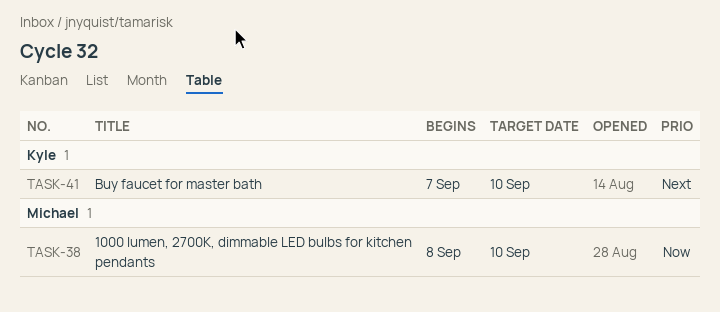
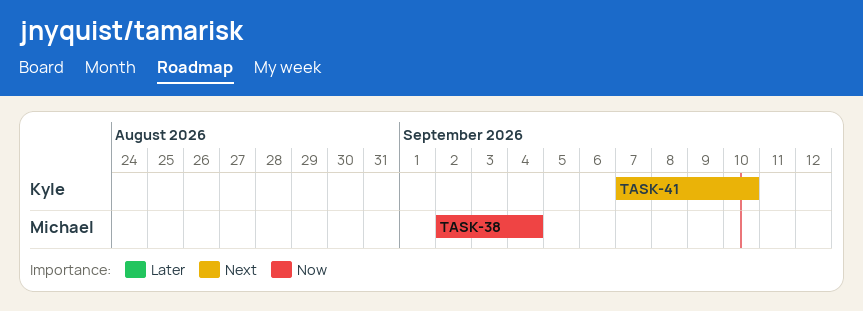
TASK-38, start: Sep 8 -> Sep 2
TASK-38, due: Sep 10 -> Sep 4

